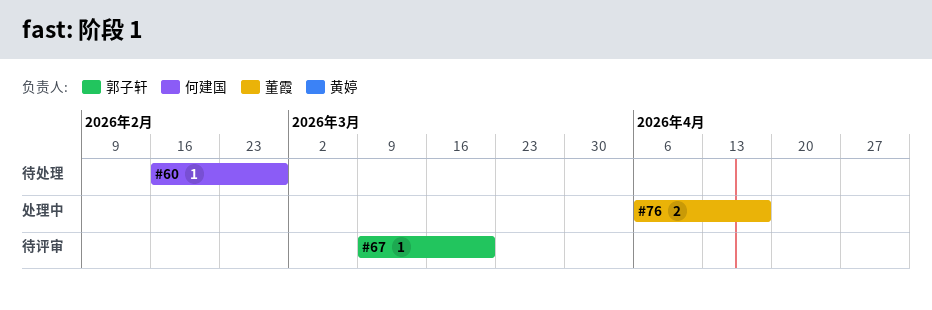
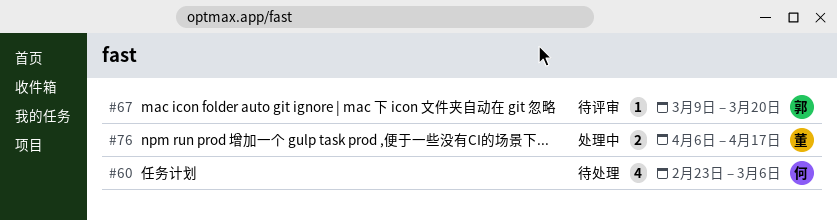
#60, estimate: 1 -> 4
#60, start: Feb 16 -> Feb 23
#60, due: Feb 27 -> Mar 6

